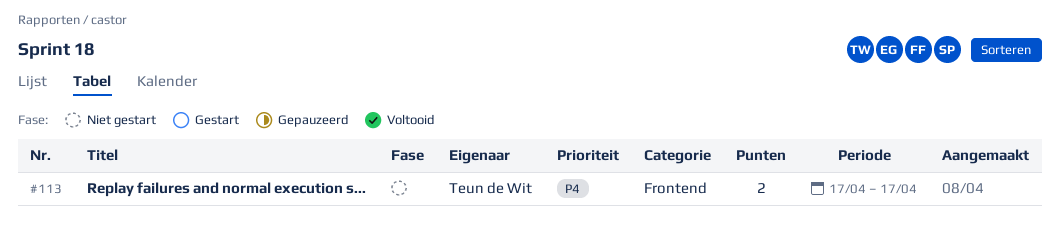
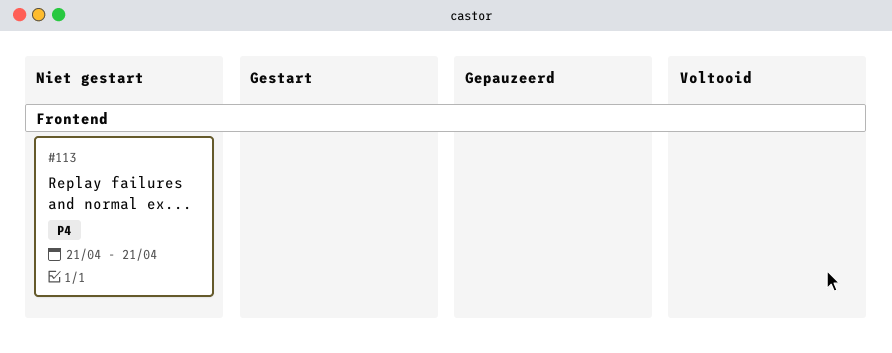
#113, start: Apr 17 -> Apr 21
#113, due: Apr 17 -> Apr 21

